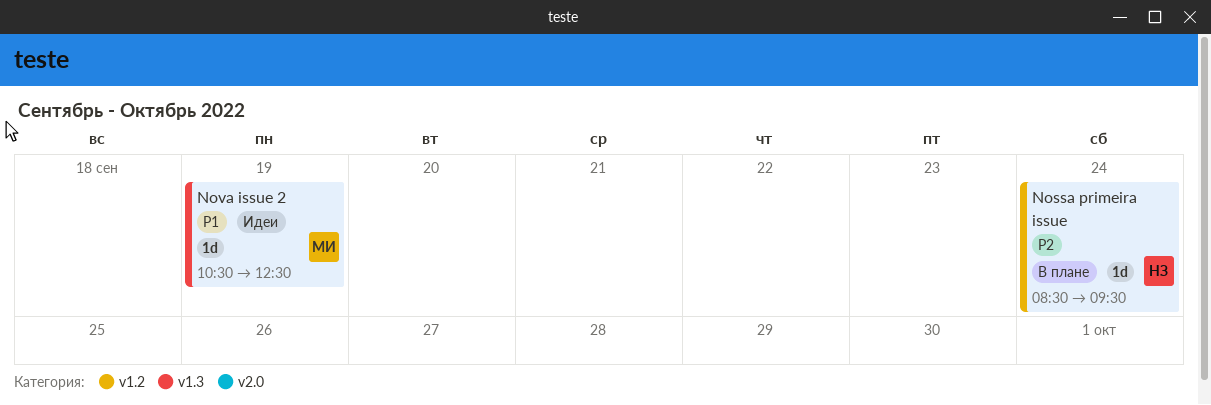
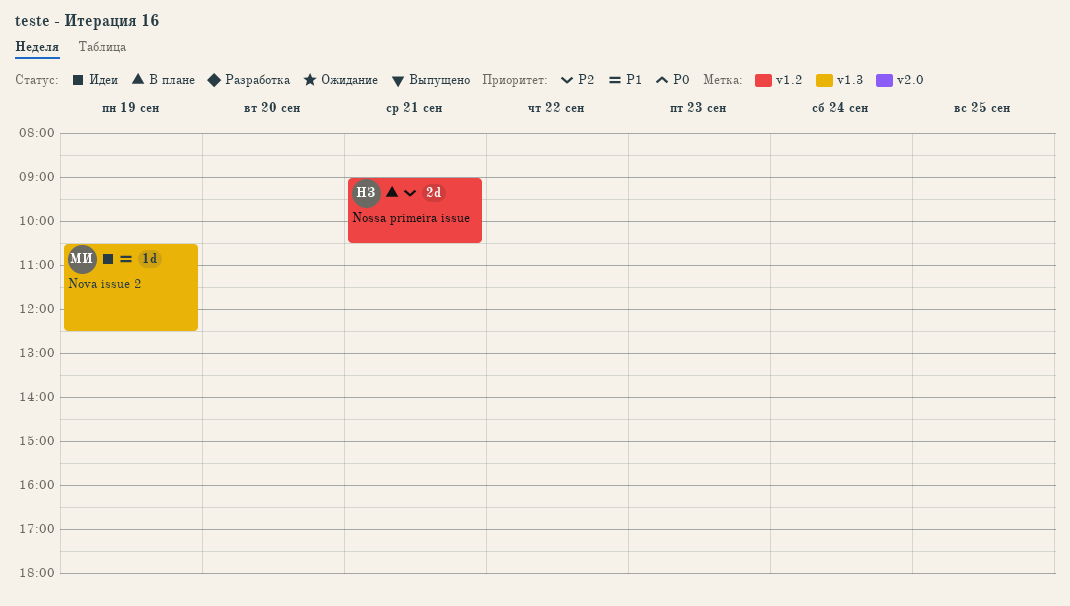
Nossa primeira issue, estimate: 1d -> 2d
Nossa primeira issue, day: Sep 24 -> Sep 21
Nossa primeira issue, begins: 08:30 -> 09:00
Nossa primeira issue, ends: 09:30 -> 10:30

